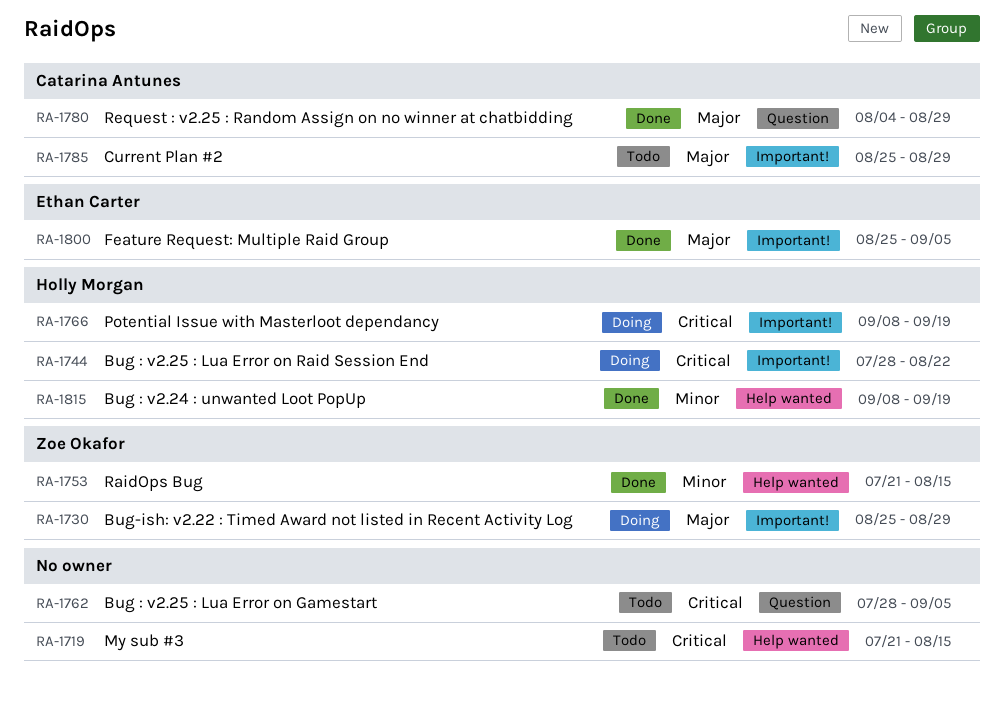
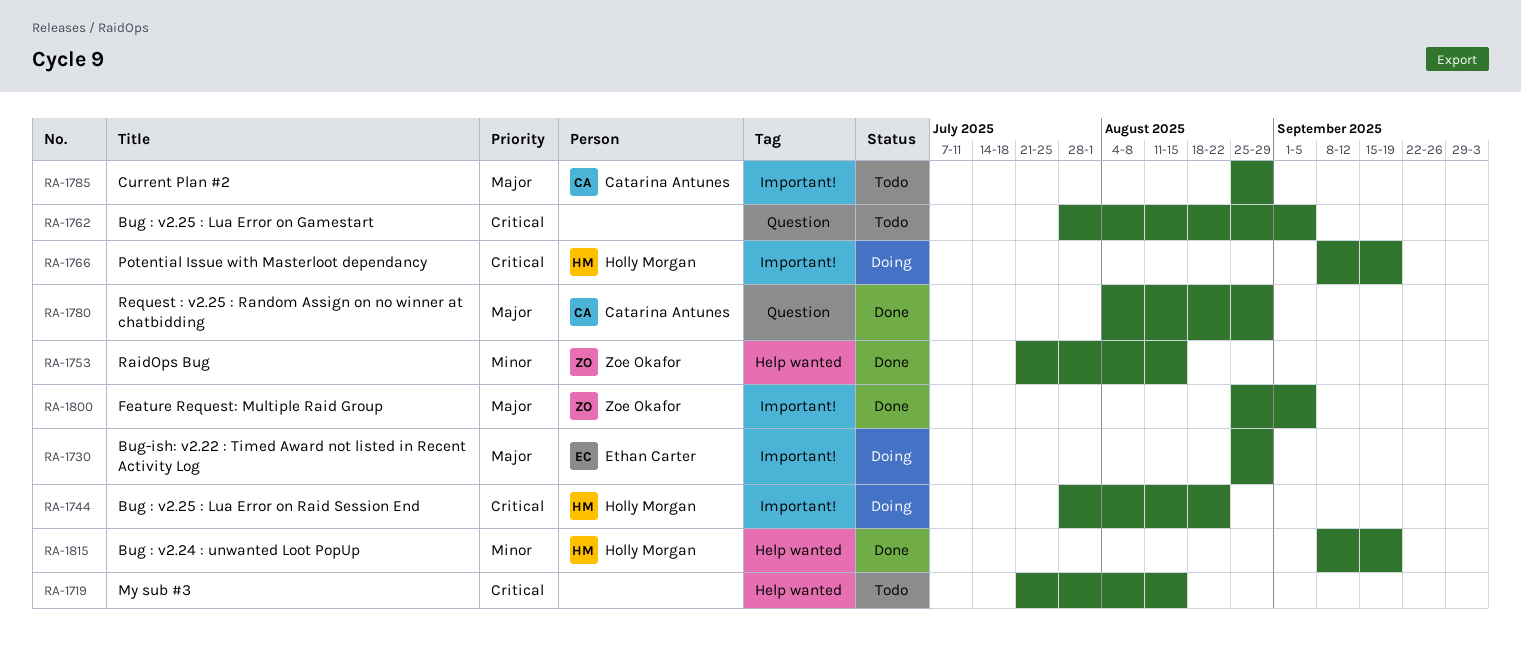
RA-1730, owner: Zoe Okafor -> Ethan Carter
RA-1800, owner: Ethan Carter -> Zoe Okafor

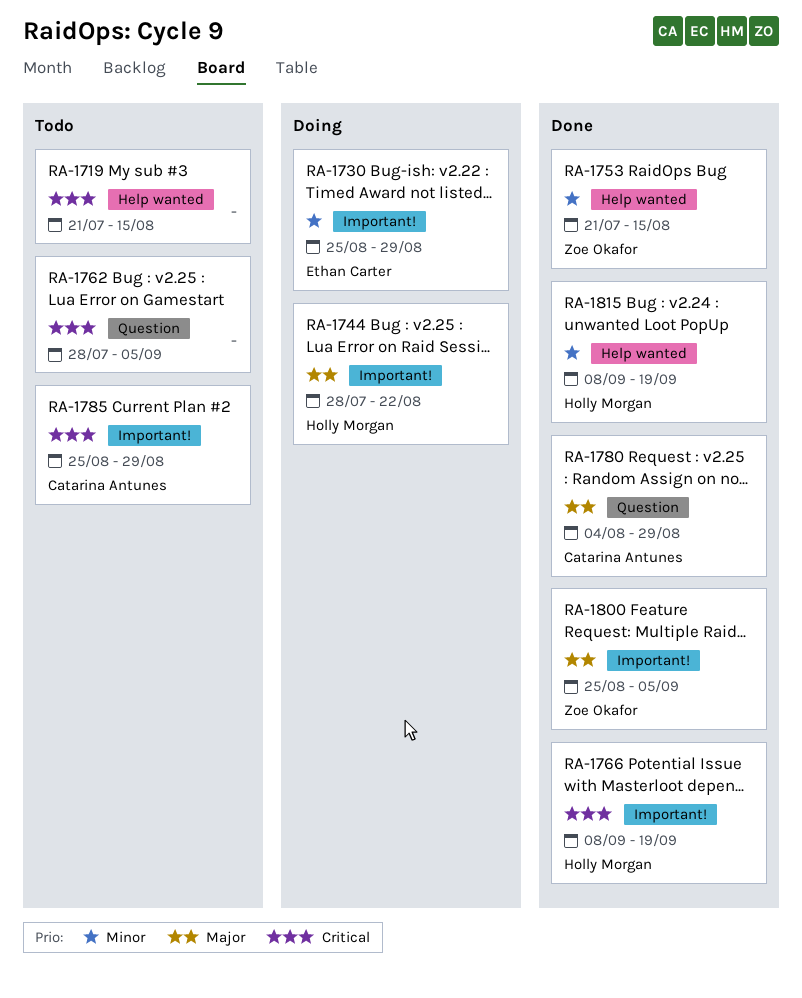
RA-1730, priority: Major -> Minor
RA-1744, priority: Critical -> Major
RA-1766, status: Doing -> Done
RA-1785, priority: Major -> Critical

